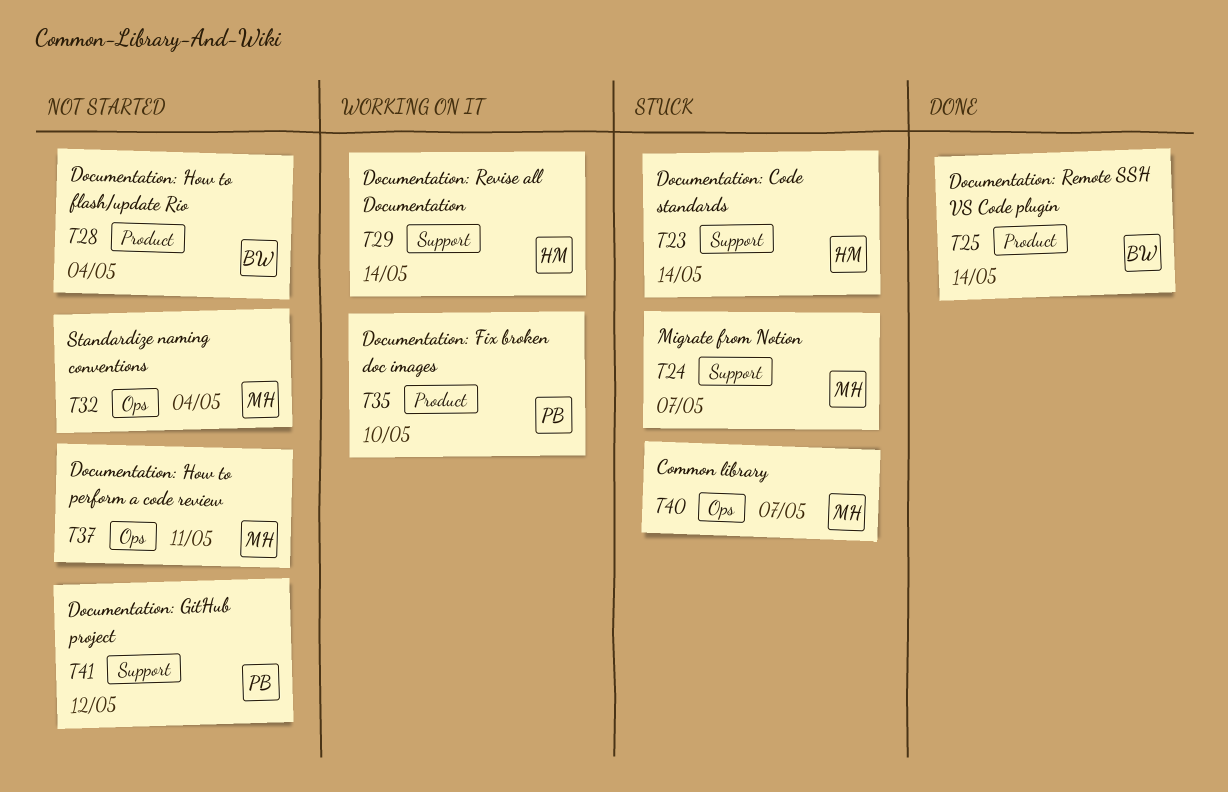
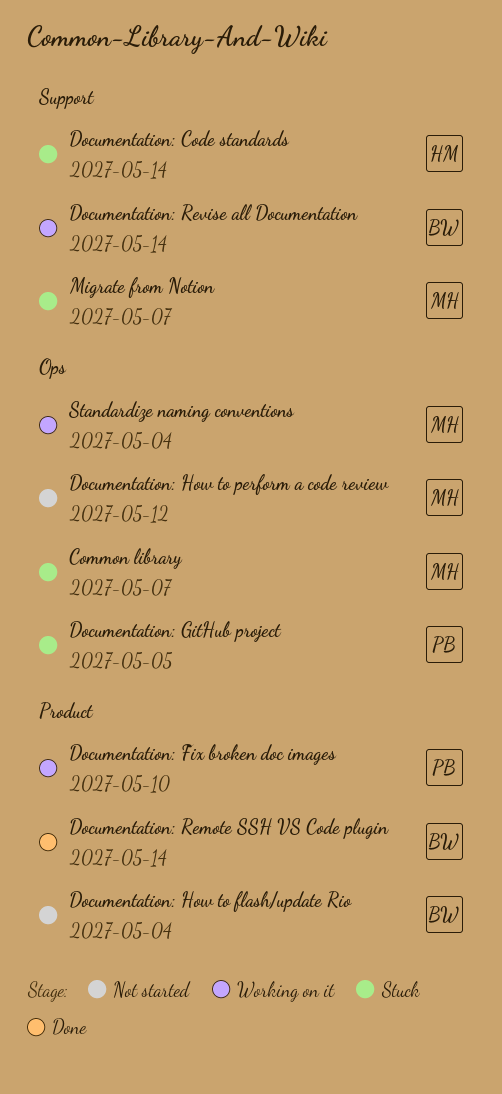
Documentation: GitHub project, status: Not started -> Stuck
Documentation: GitHub project, label: Support -> Ops
Documentation: GitHub project, due: May 12 -> May 5
Documentation: How to perform a code review, due: May 11 -> May 12
Documentation: Revise all Documentation, owner: HM -> BW
Standardize naming conventions, status: Not started -> Working on it

